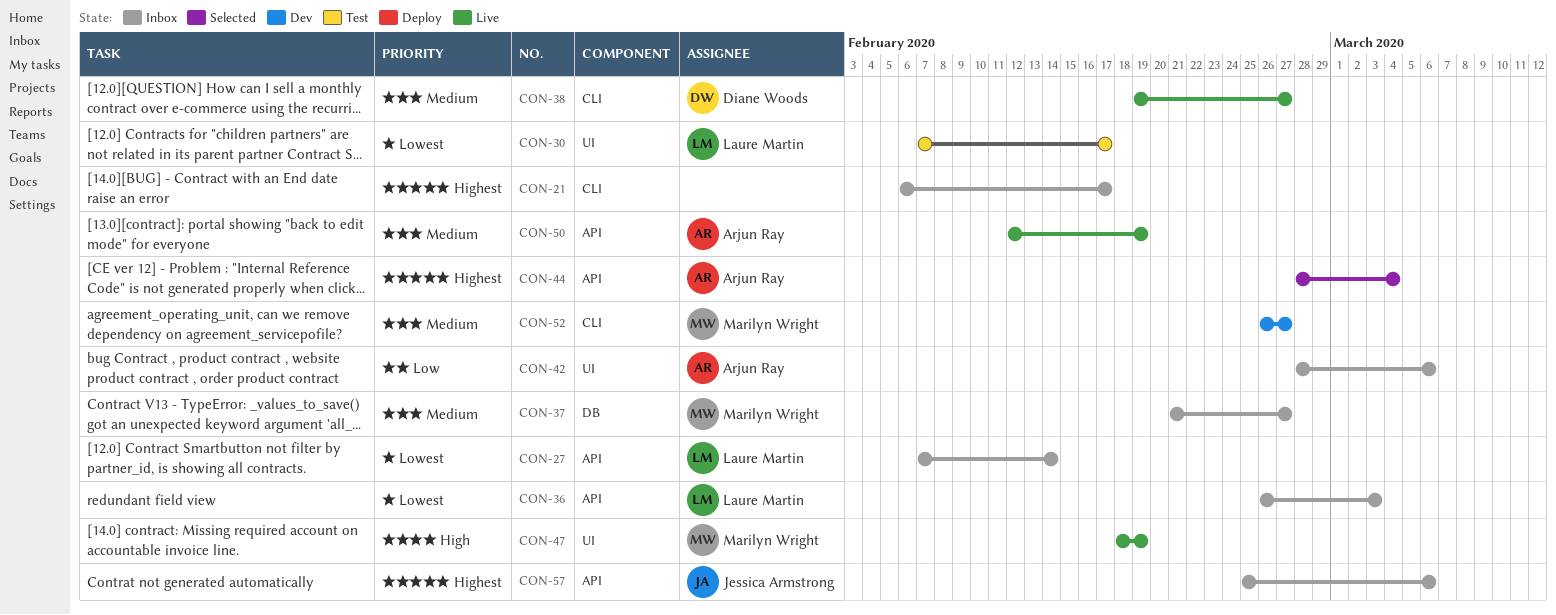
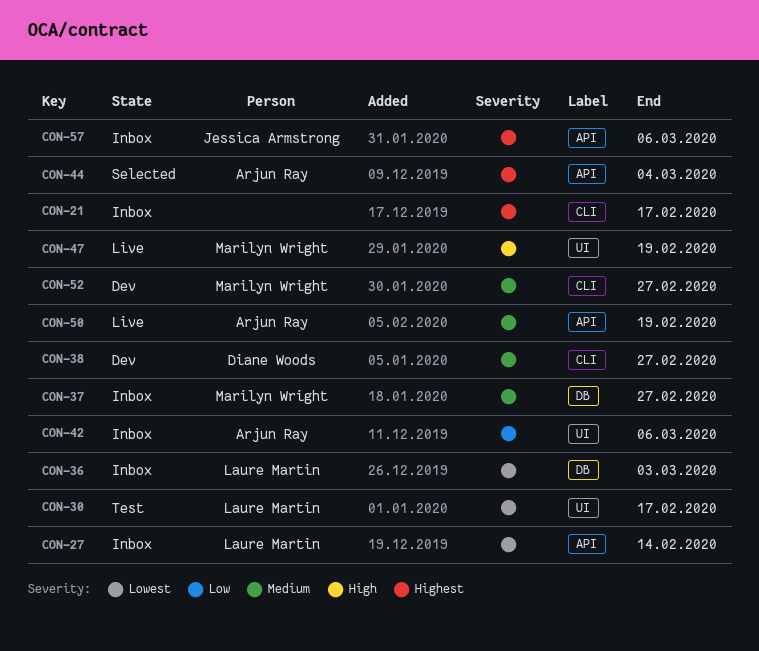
CON-36, label: API -> DB
CON-38, status: Live -> Dev

